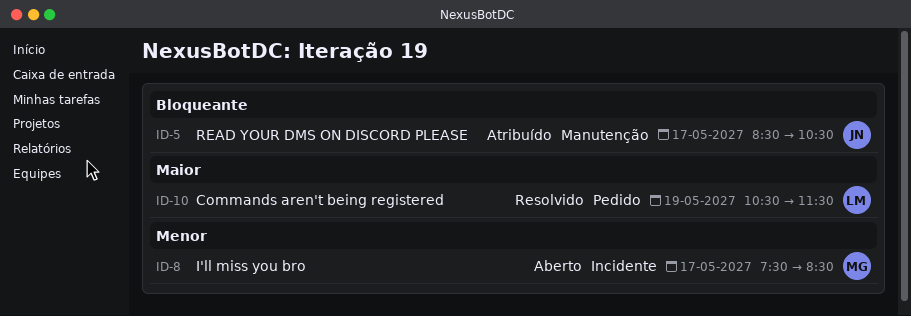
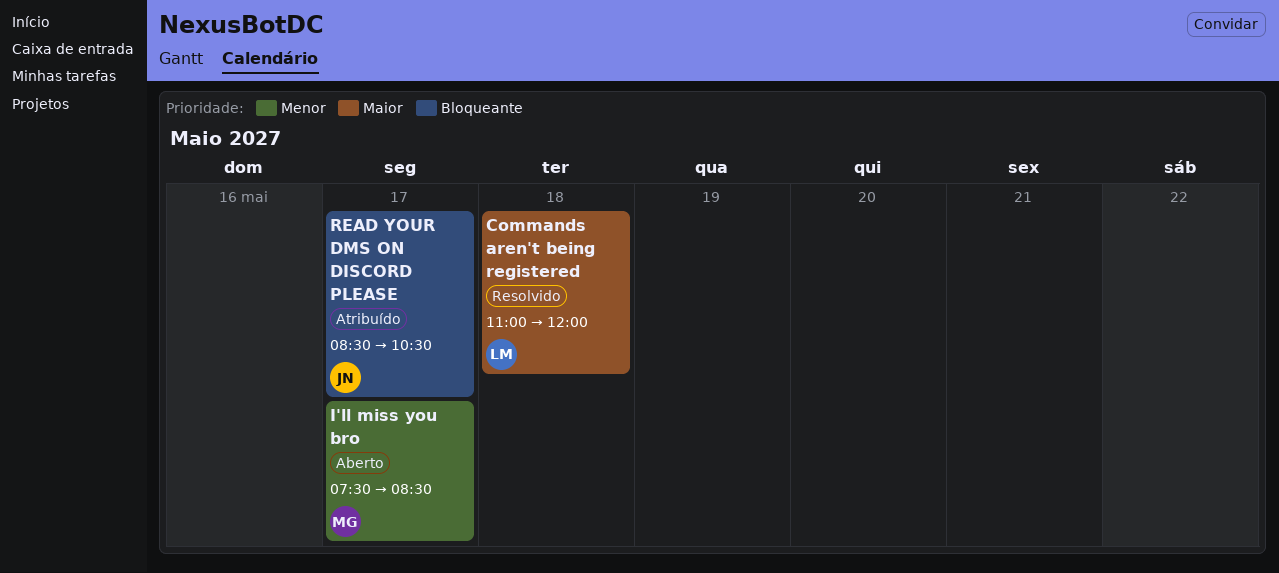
Commands aren't being registered, day: May 19 -> May 18
Commands aren't being registered, begins: 10:30 -> 11:00
Commands aren't being registered, ends: 11:30 -> 12:00

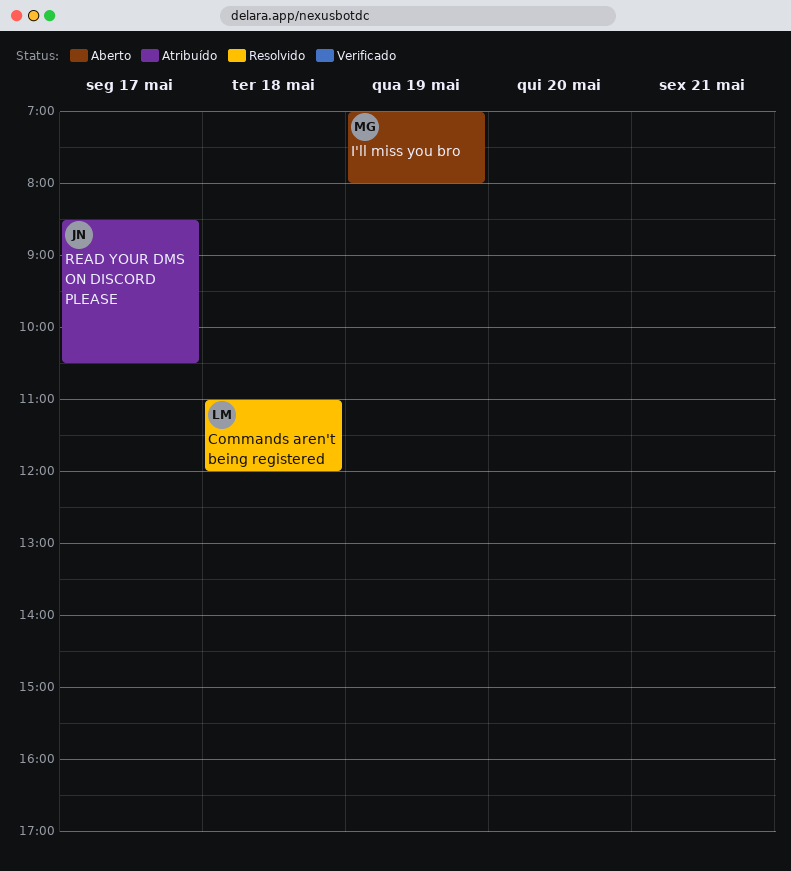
I'll miss you bro, day: May 17 -> May 19
I'll miss you bro, begins: 07:30 -> 07:00
I'll miss you bro, ends: 08:30 -> 08:00

